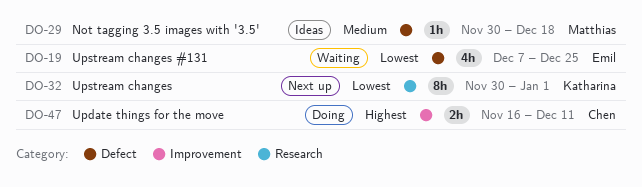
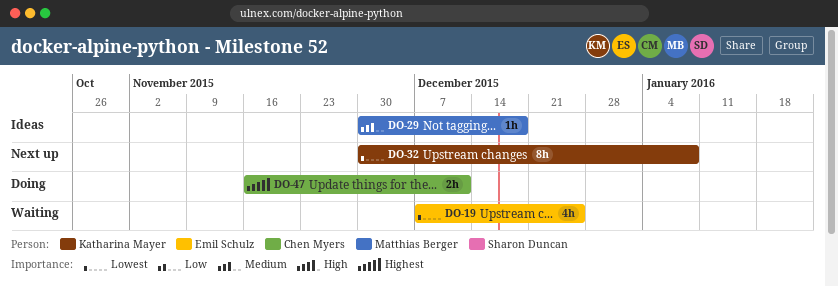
DO-32, due: Jan 1 -> Jan 8

